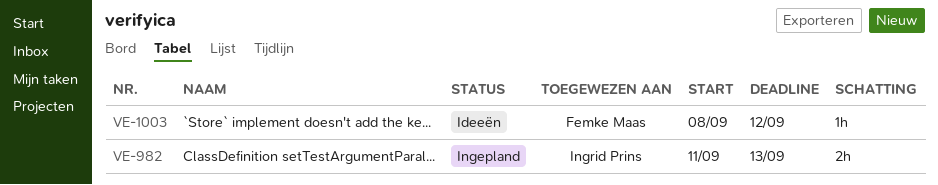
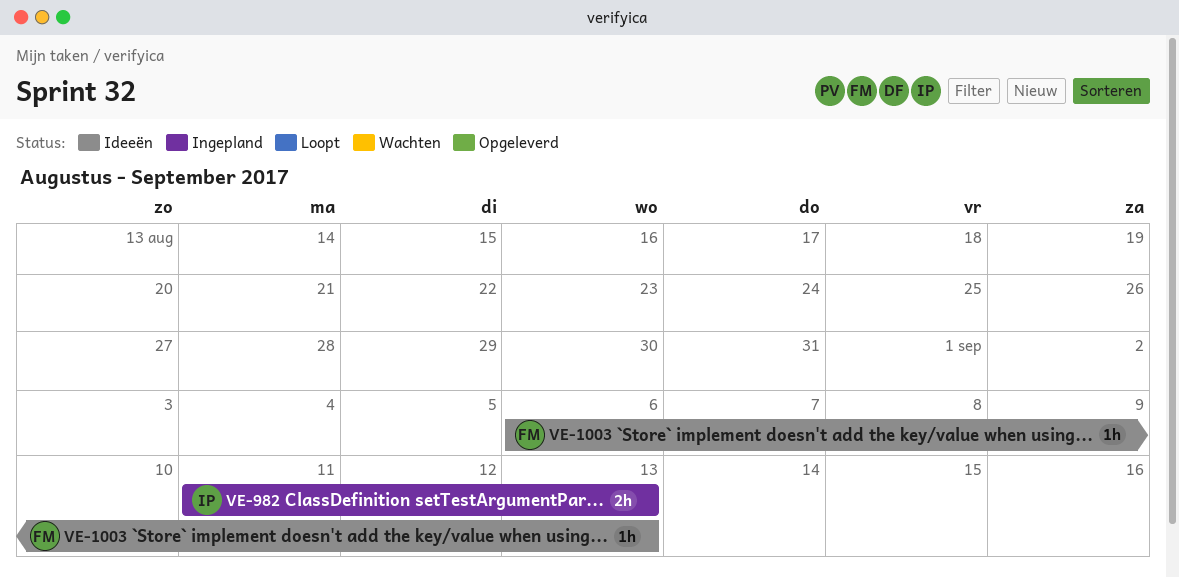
VE-1003, start: Sep 8 -> Sep 6
VE-1003, due: Sep 12 -> Sep 13

